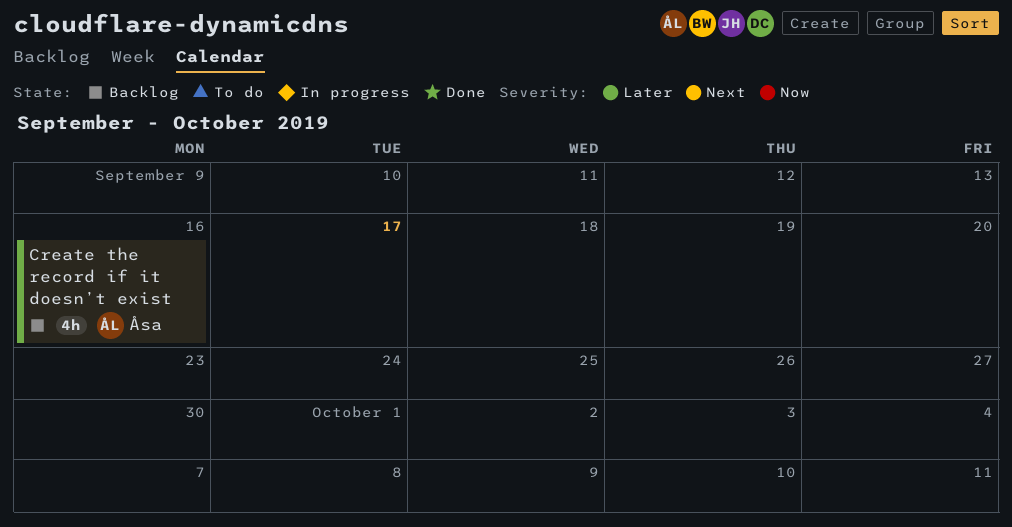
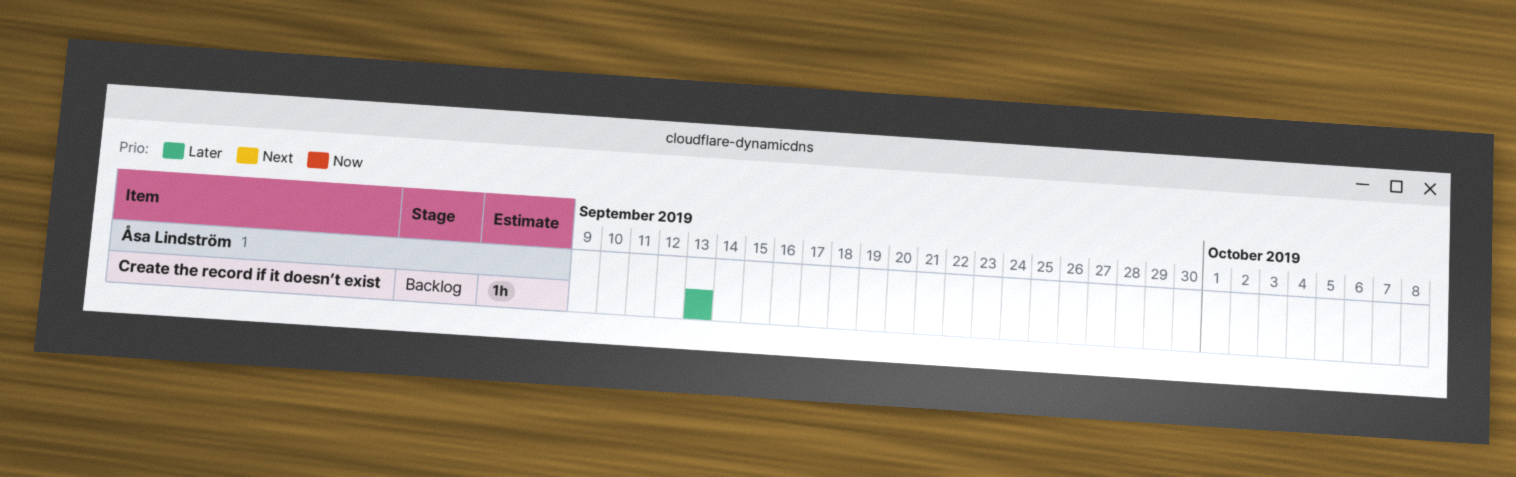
Create the record if it doesn’t exist, estimate: 4h -> 1h
Create the record if it doesn’t exist, due: Sep 16 -> Sep 13

